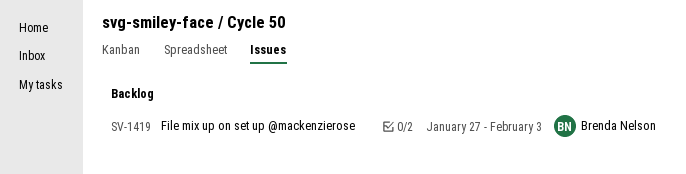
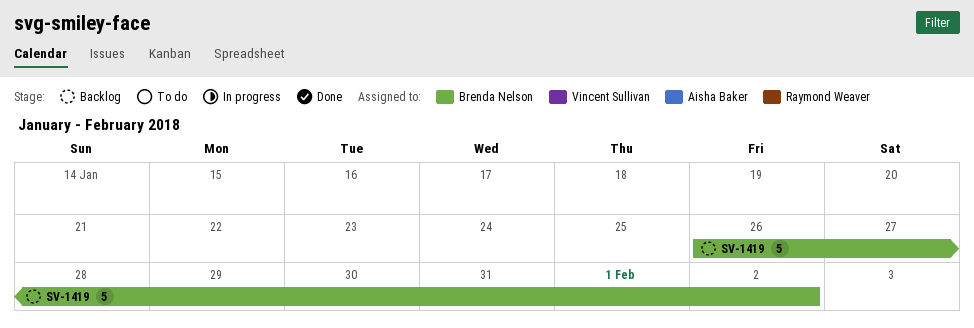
SV-1419, start: Jan 27 -> Jan 26
SV-1419, due: Feb 3 -> Feb 2

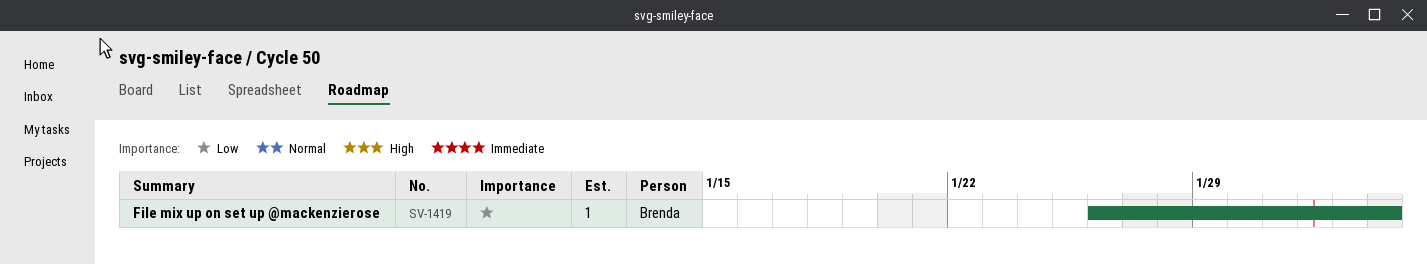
SV-1419, estimate: 5 -> 1
SV-1419, due: Feb 2 -> Feb 3

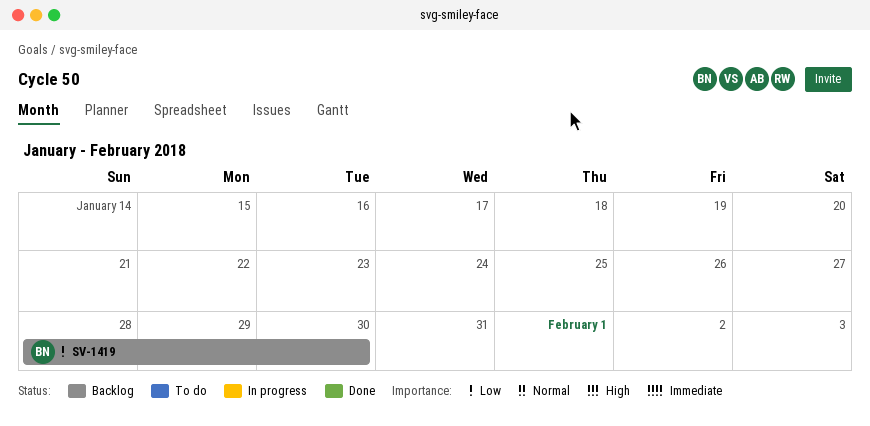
SV-1419, start: Jan 26 -> Jan 28
SV-1419, due: Feb 3 -> Jan 30

